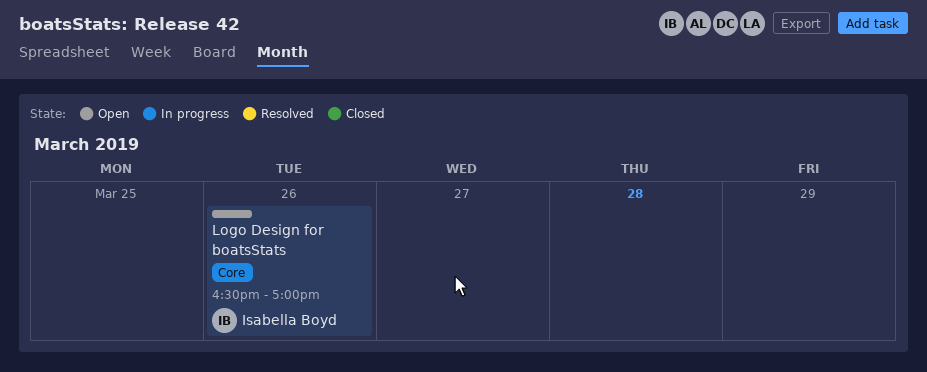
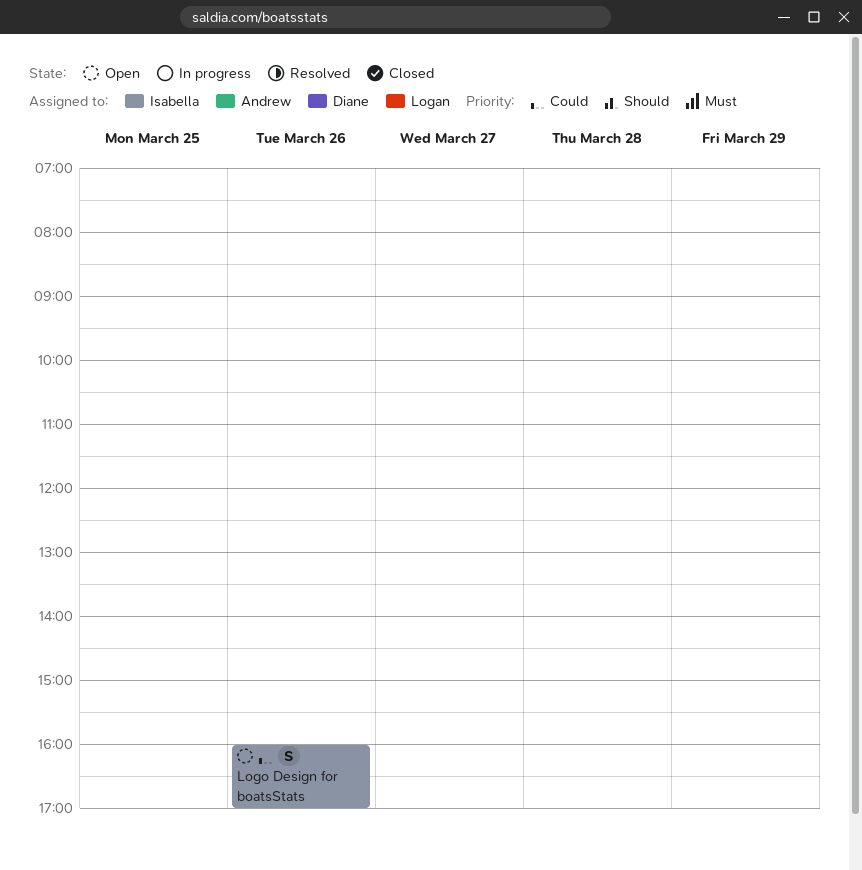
Logo Design for boatsStats, begins: 16:30 -> 16:00

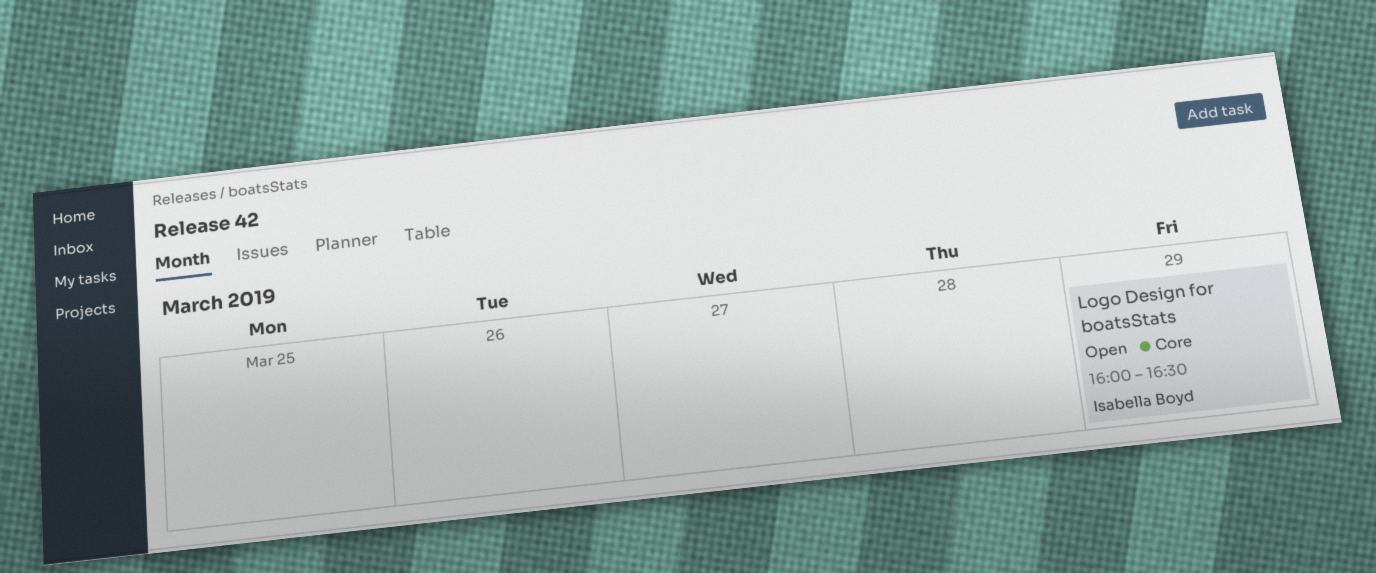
Logo Design for boatsStats, day: Mar 26 -> Mar 29
Logo Design for boatsStats, ends: 17:00 -> 16:30

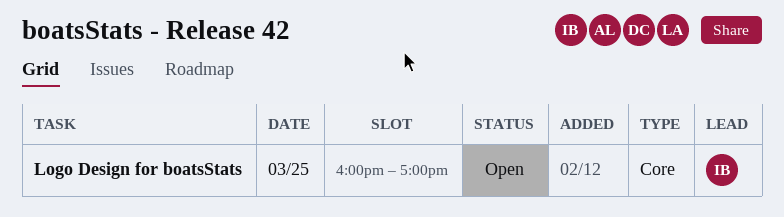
Logo Design for boatsStats, day: Mar 29 -> Mar 25
Logo Design for boatsStats, ends: 16:30 -> 17:00

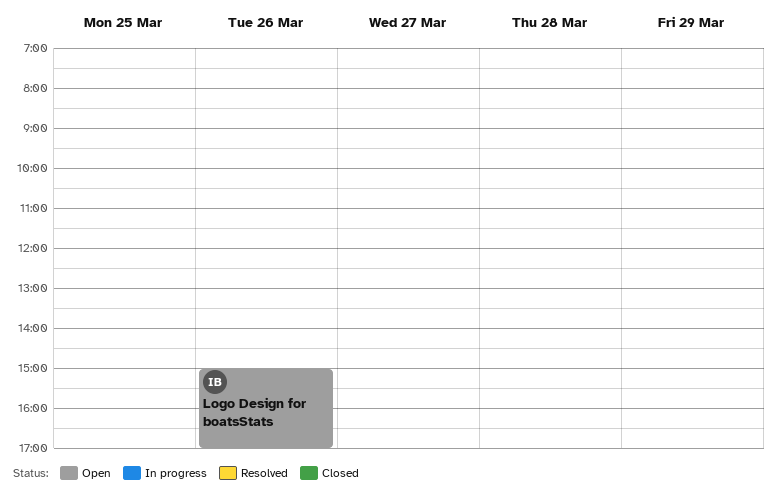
Logo Design for boatsStats, day: Mar 25 -> Mar 26
Logo Design for boatsStats, begins: 16:00 -> 15:00

